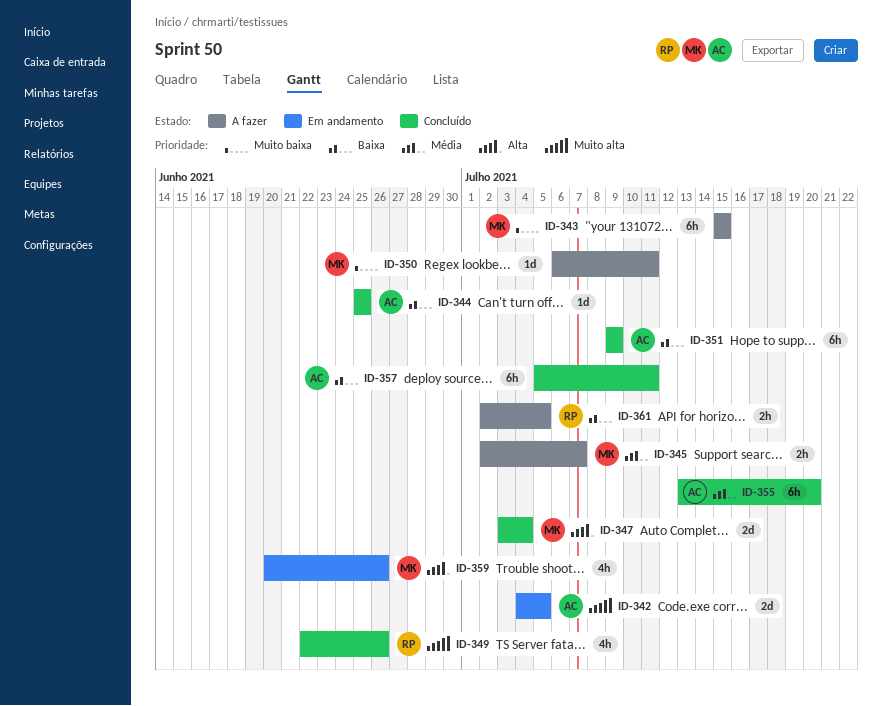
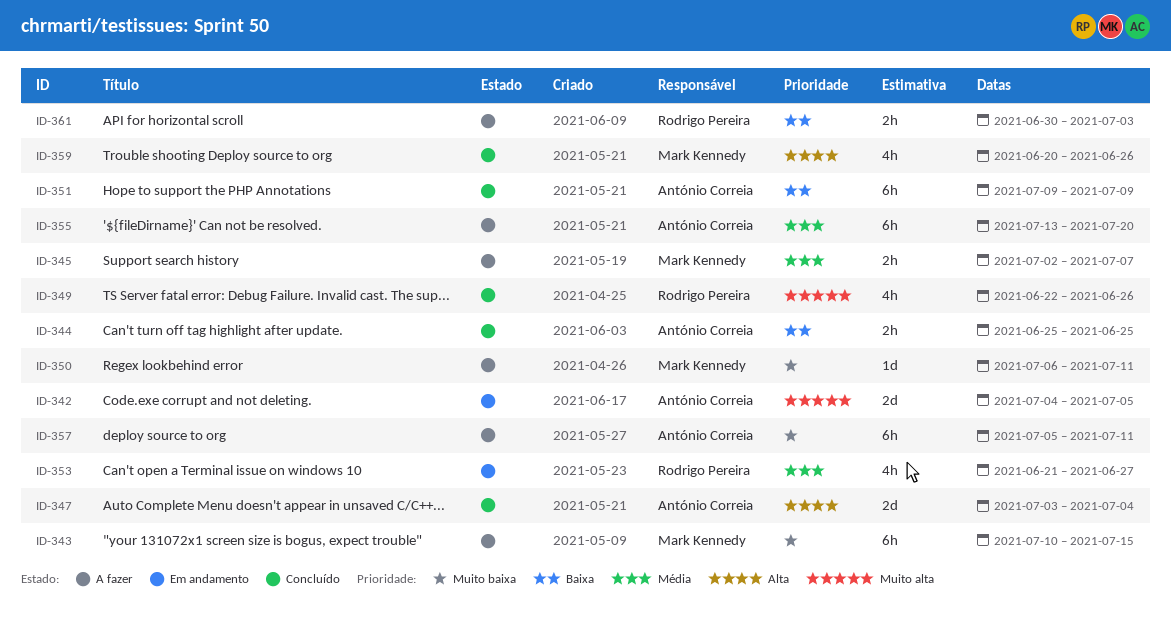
ID-343, start: Jul 15 -> Jul 10
ID-344, estimate: 1d -> 2h
ID-347, owner: Mark Kennedy -> António Correia
ID-353: none -> present
ID-355, status: Concluído -> A fazer
ID-357, status: Concluído -> A fazer
ID-357, priority: Baixa -> Muito baixa
ID-359, status: Em andamento -> Concluído
ID-361, start: Jul 2 -> Jun 30
ID-361, due: Jul 5 -> Jul 3

